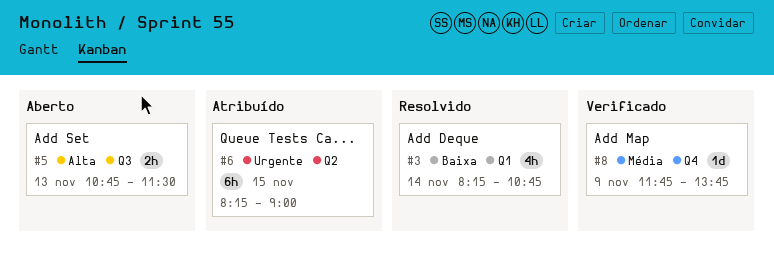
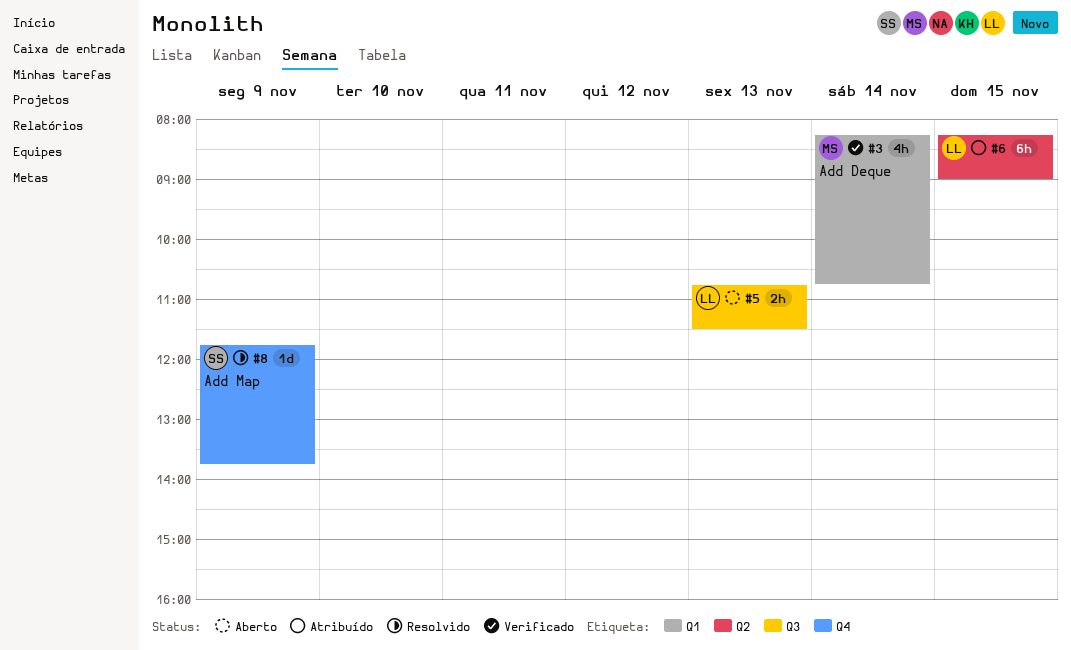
#3, status: Resolvido -> Verificado
#8, status: Verificado -> Resolvido

